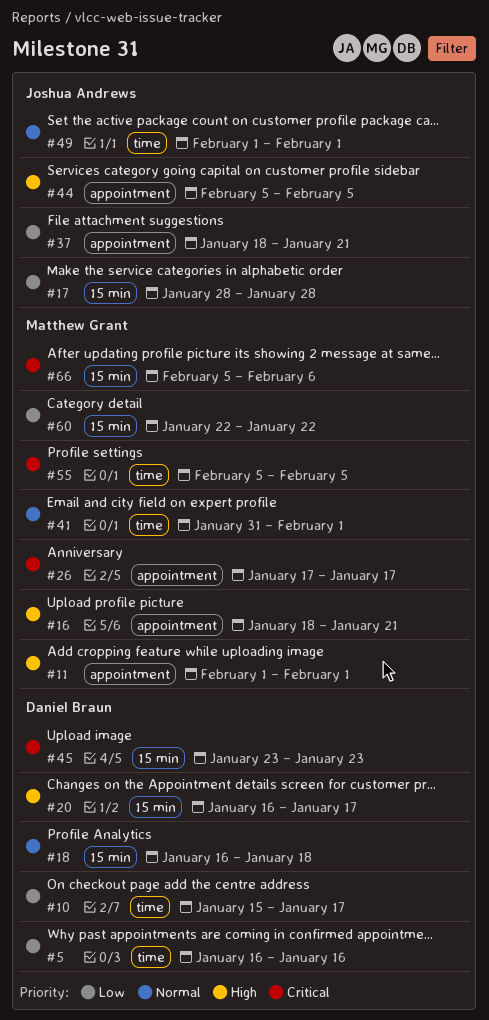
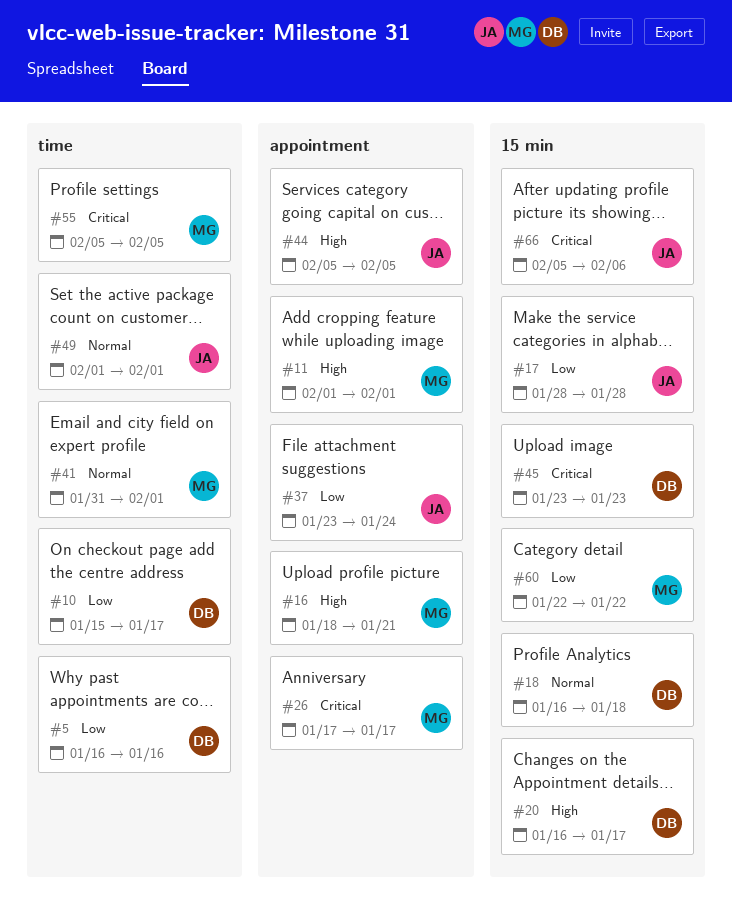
#37, start: Jan 18 -> Jan 23
#37, due: Jan 21 -> Jan 24
#66, owner: Matthew Grant -> Joshua Andrews

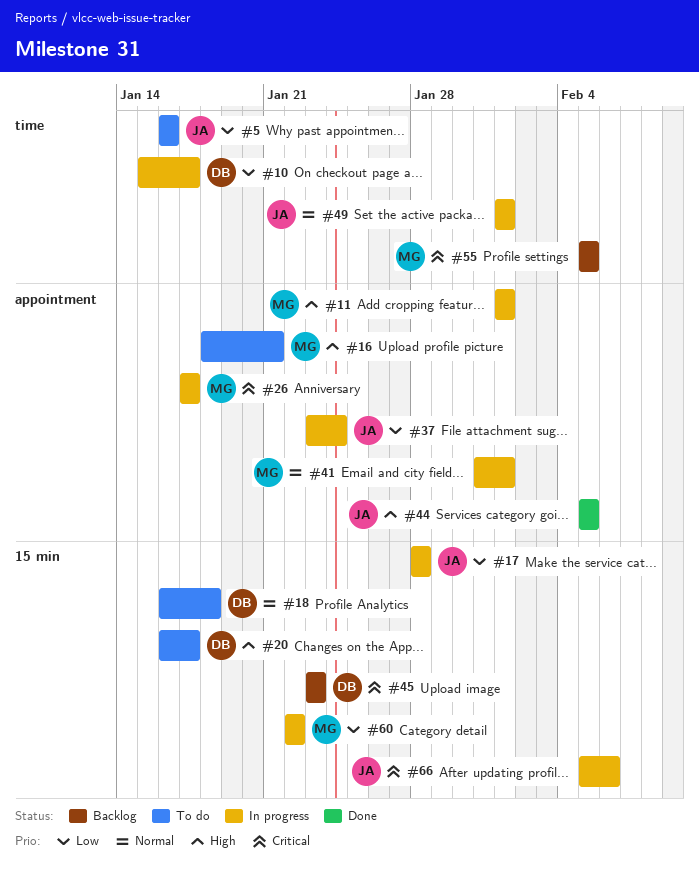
#5, owner: DB -> JA
#41, label: time -> appointment

